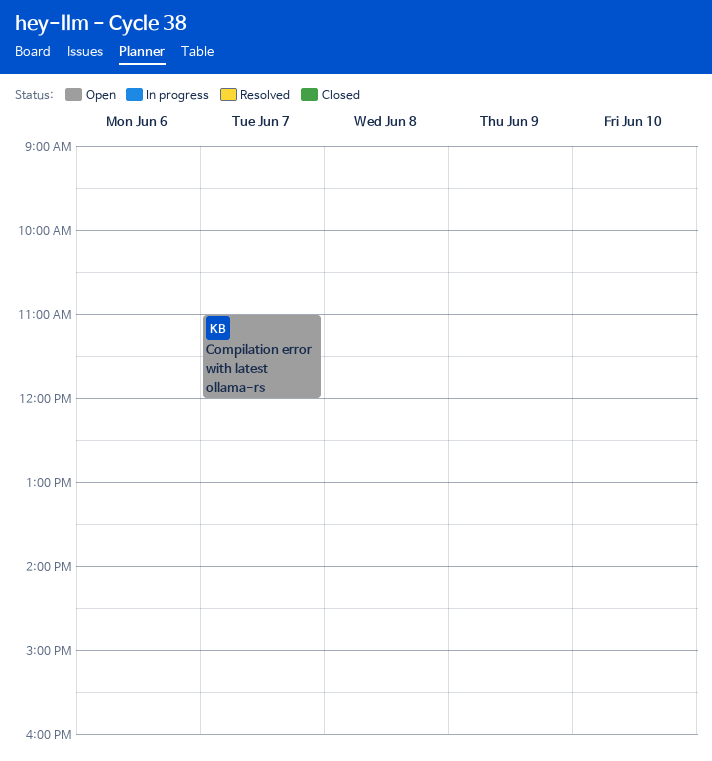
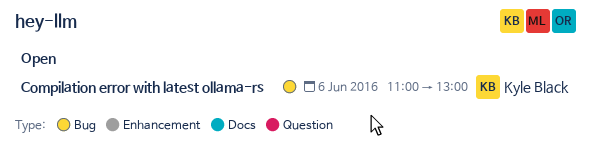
Compilation error with latest ollama-rs, day: Jun 7 -> Jun 6
Compilation error with latest ollama-rs, ends: 12:00 -> 13:00

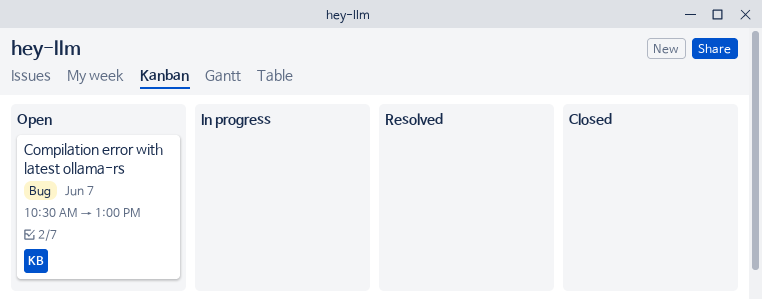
Compilation error with latest ollama-rs, day: Jun 6 -> Jun 7
Compilation error with latest ollama-rs, begins: 11:00 -> 10:30

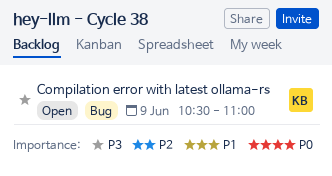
Compilation error with latest ollama-rs, day: Jun 7 -> Jun 9
Compilation error with latest ollama-rs, ends: 13:00 -> 11:00

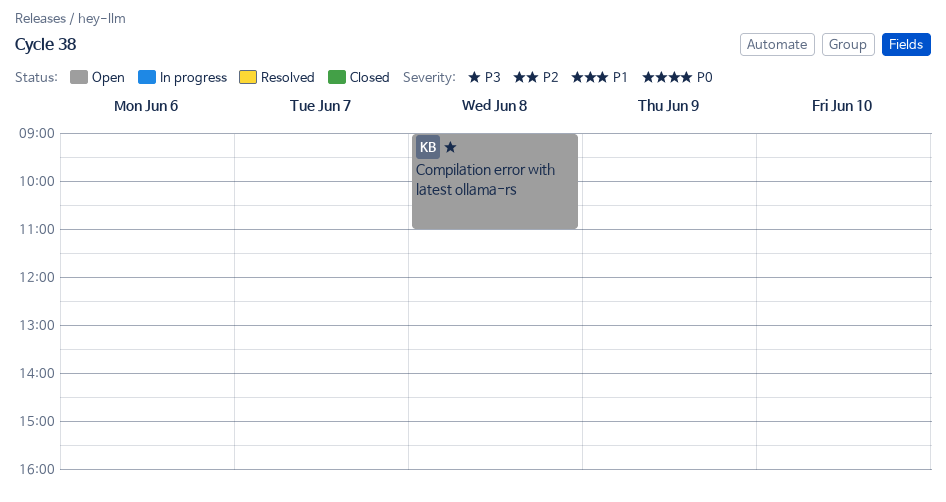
Compilation error with latest ollama-rs, day: Jun 9 -> Jun 8
Compilation error with latest ollama-rs, begins: 10:30 -> 09:00

